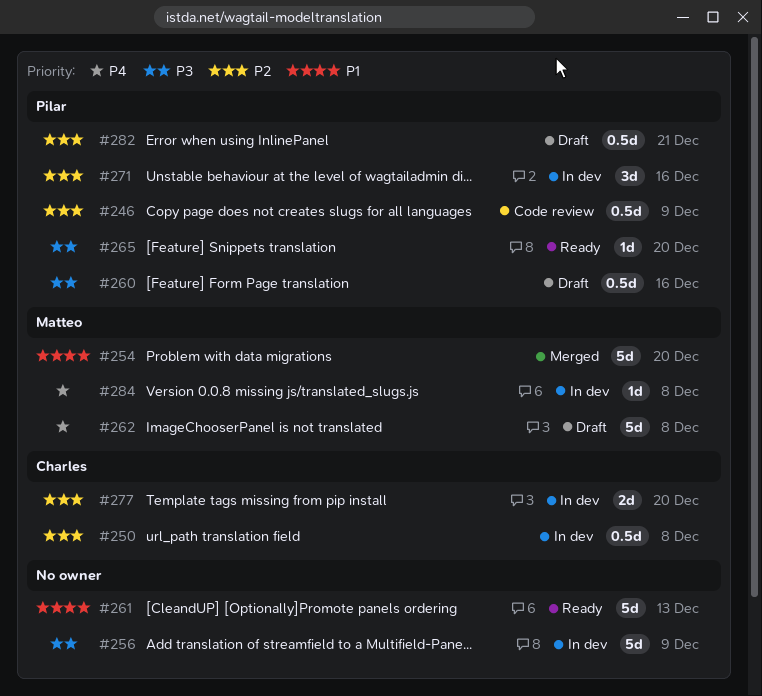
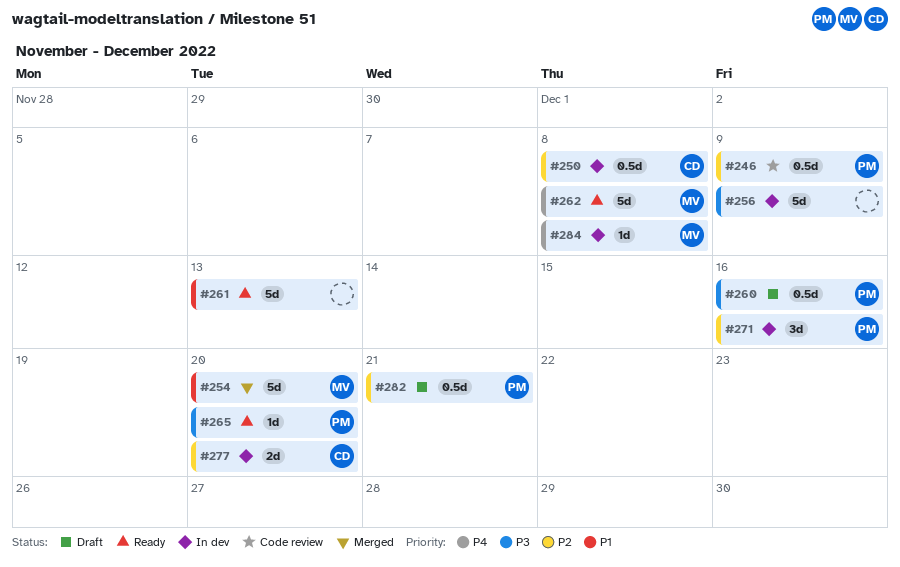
#262, status: Draft -> Ready

